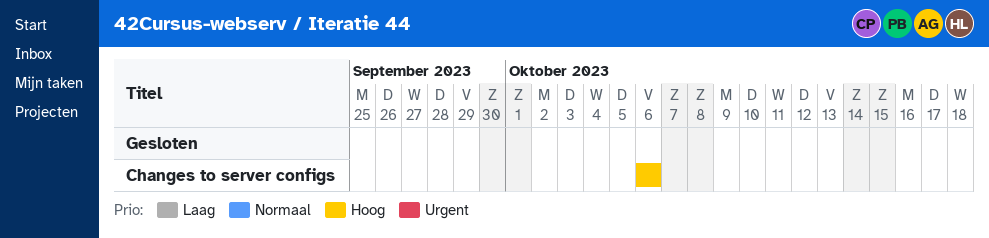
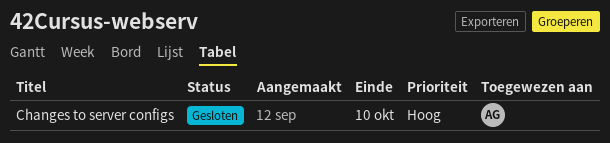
Changes to server configs, due: Oct 6 -> Oct 10

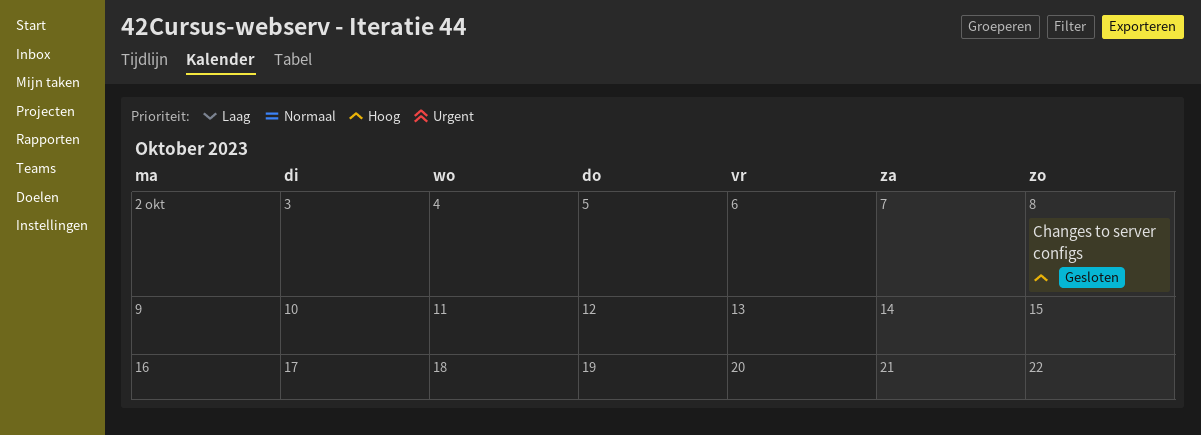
Changes to server configs, due: Oct 10 -> Oct 8

